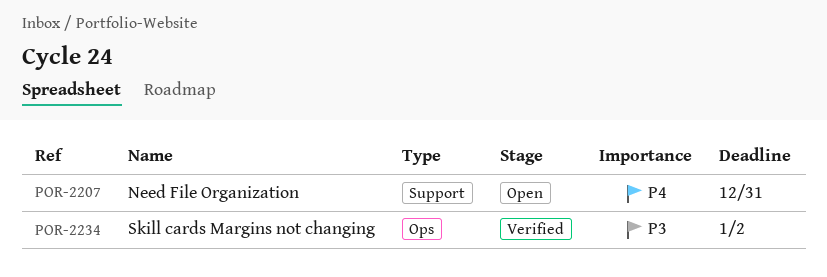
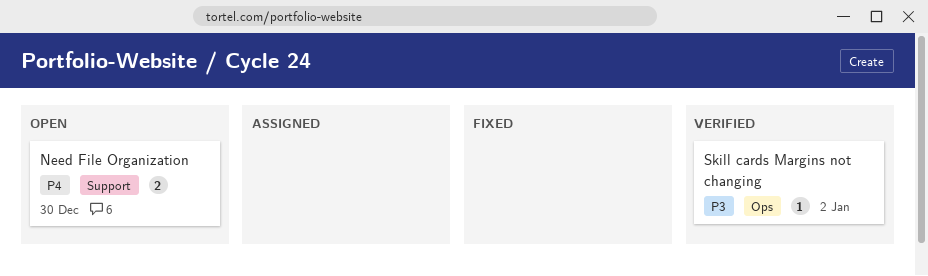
Need File Organization, due: Dec 31 -> Dec 30

